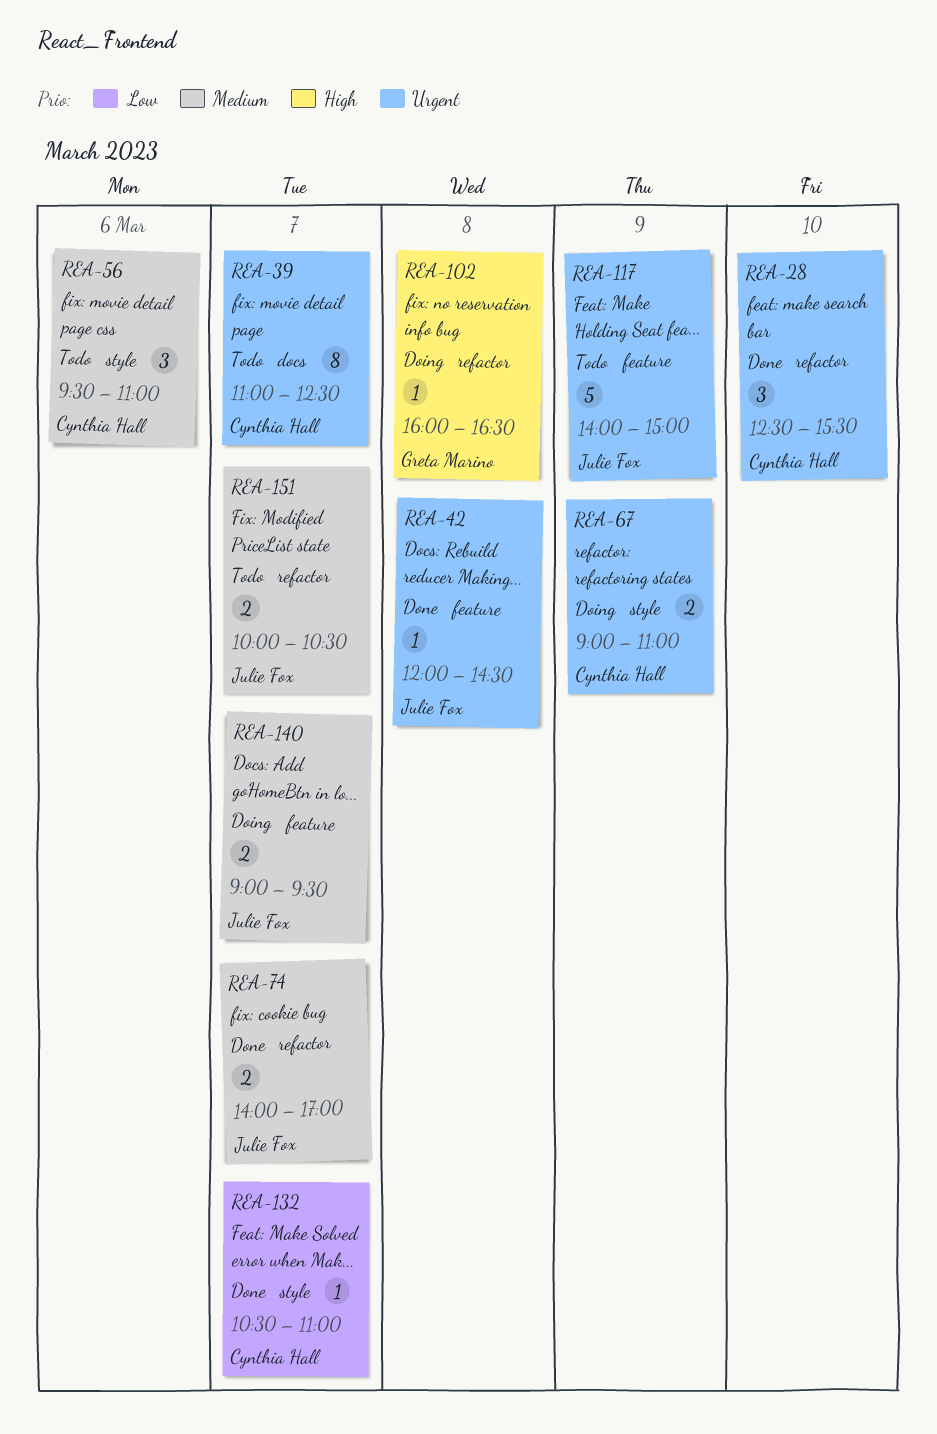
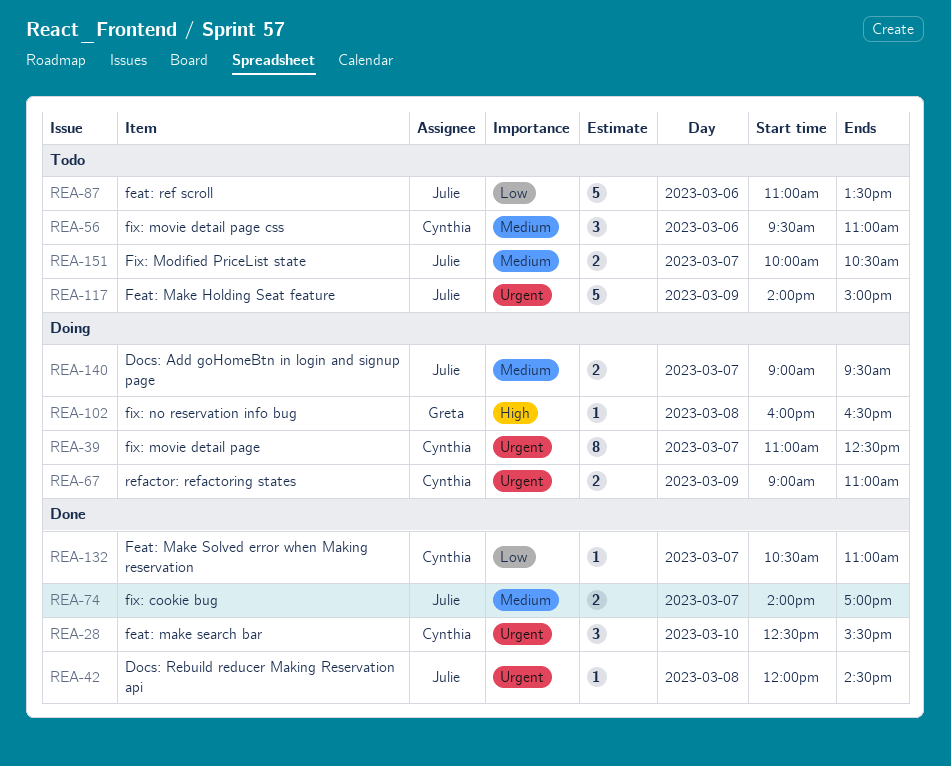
REA-39, status: Todo -> Doing
REA-87: none -> present

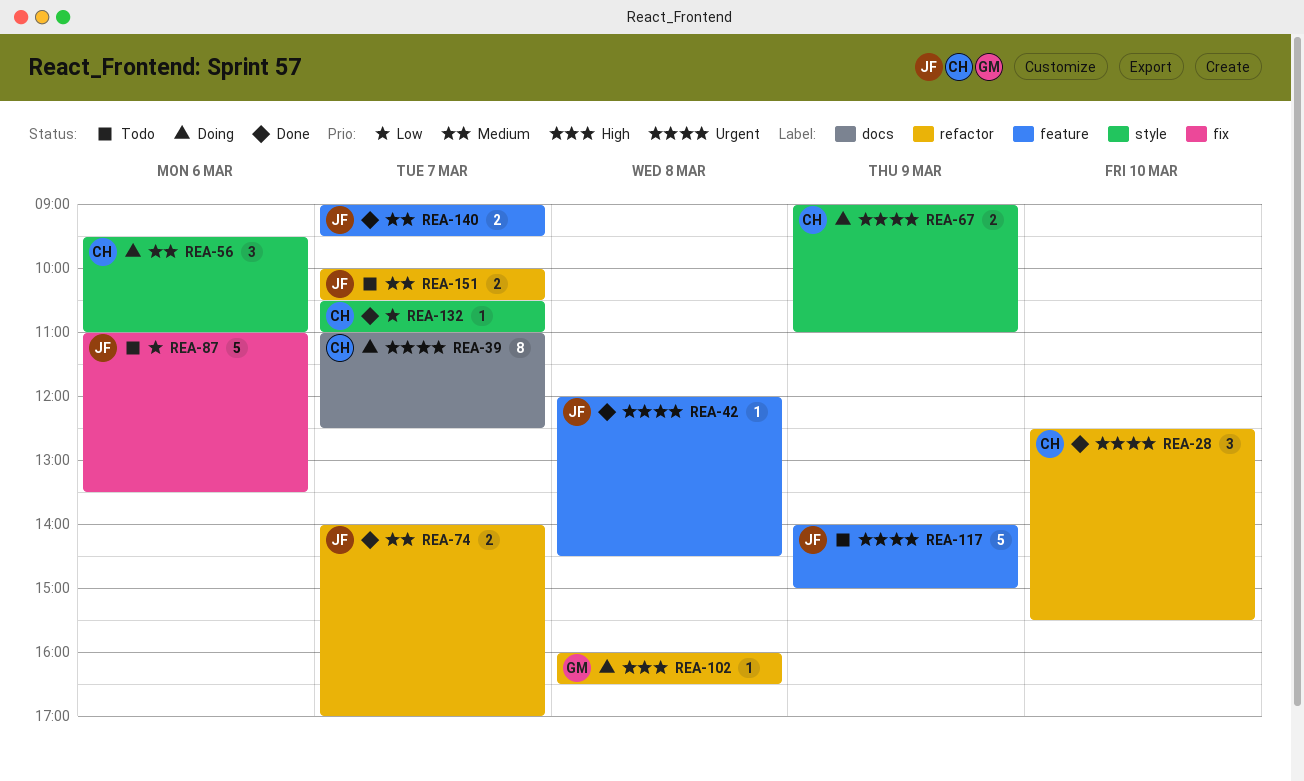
REA-56, status: Todo -> Doing
REA-140, status: Doing -> Done

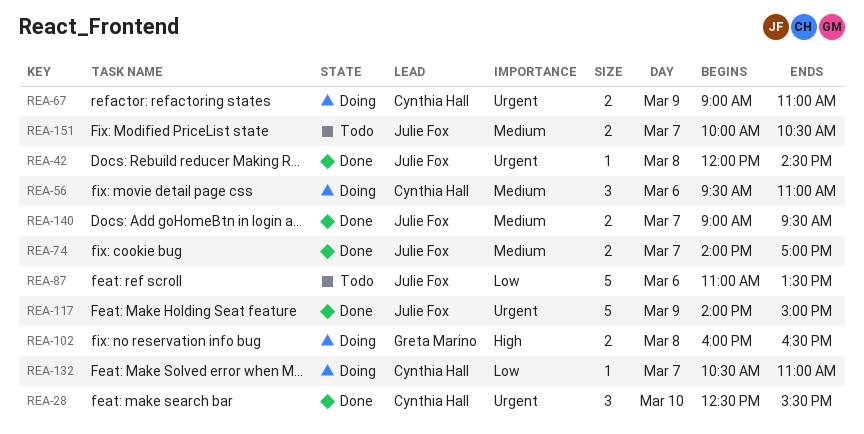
REA-39: present -> none
REA-102, estimate: 1 -> 2
REA-117, status: Todo -> Done
REA-132, status: Done -> Doing

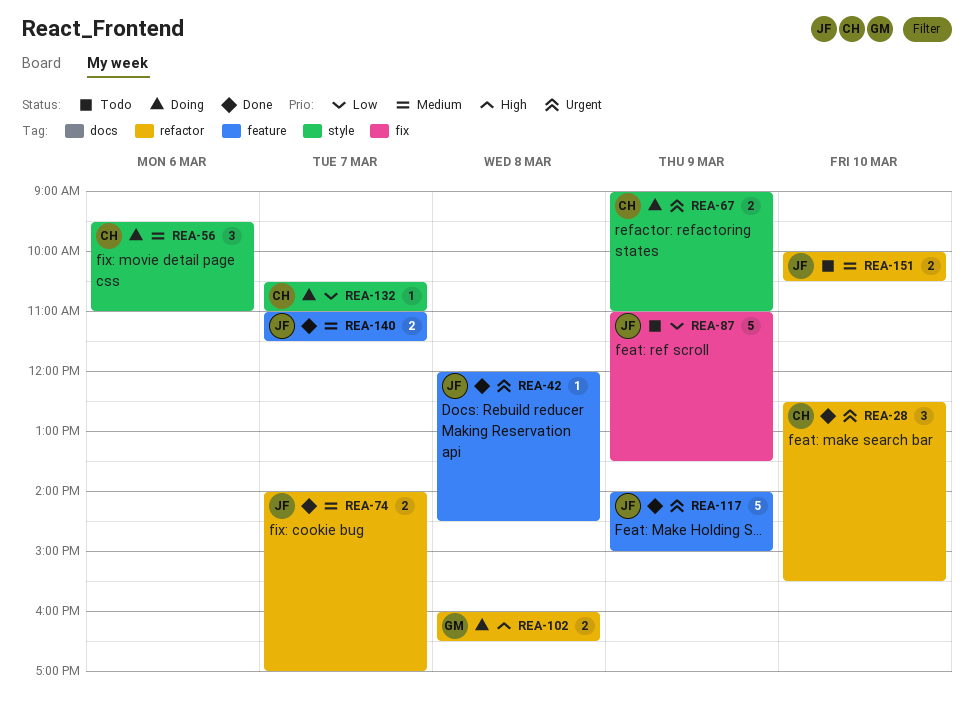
REA-87, day: Mar 6 -> Mar 9
REA-140, begins: 09:00 -> 11:00
REA-140, ends: 09:30 -> 11:30
REA-151, day: Mar 7 -> Mar 10

